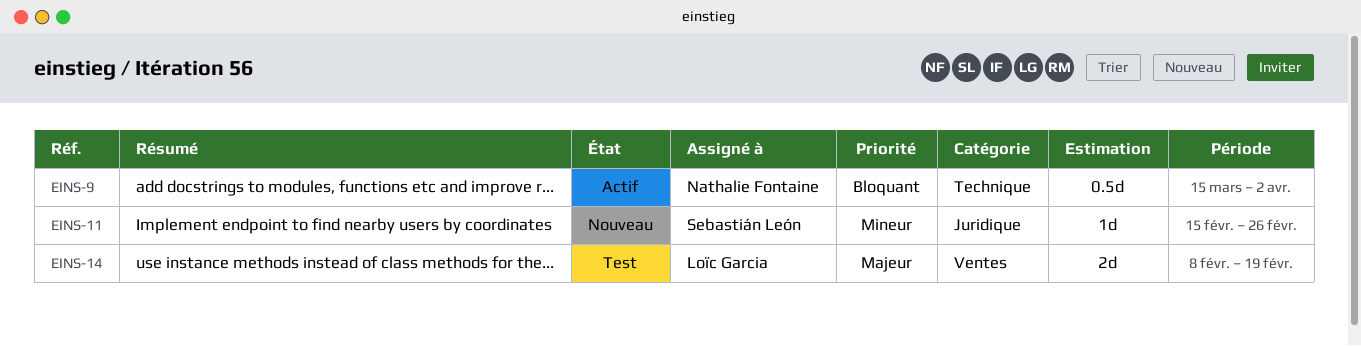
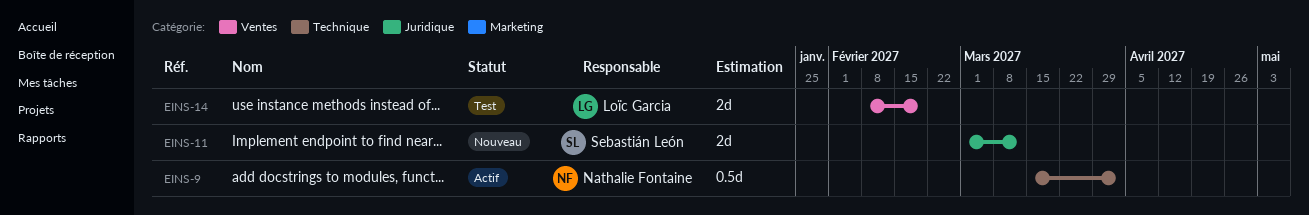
EINS-11, estimate: 1d -> 2d
EINS-11, start: Feb 15 -> Mar 1
EINS-11, due: Feb 26 -> Mar 12

